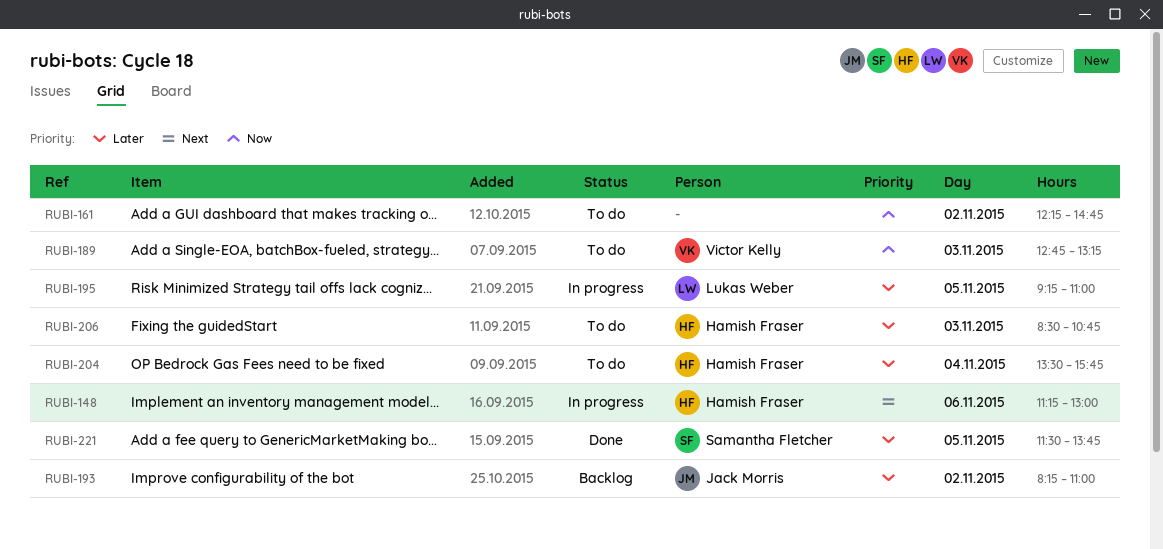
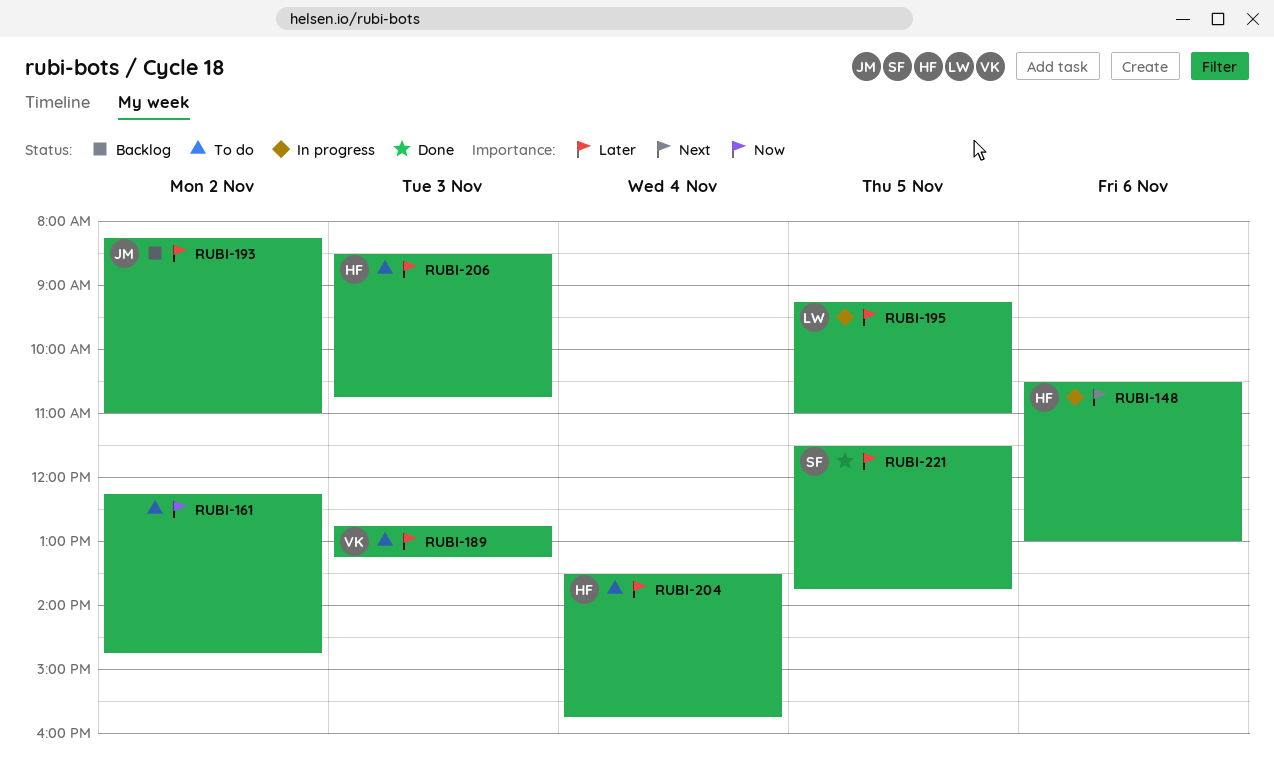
RUBI-148, begins: 11:15 -> 10:30
RUBI-189, priority: Now -> Later

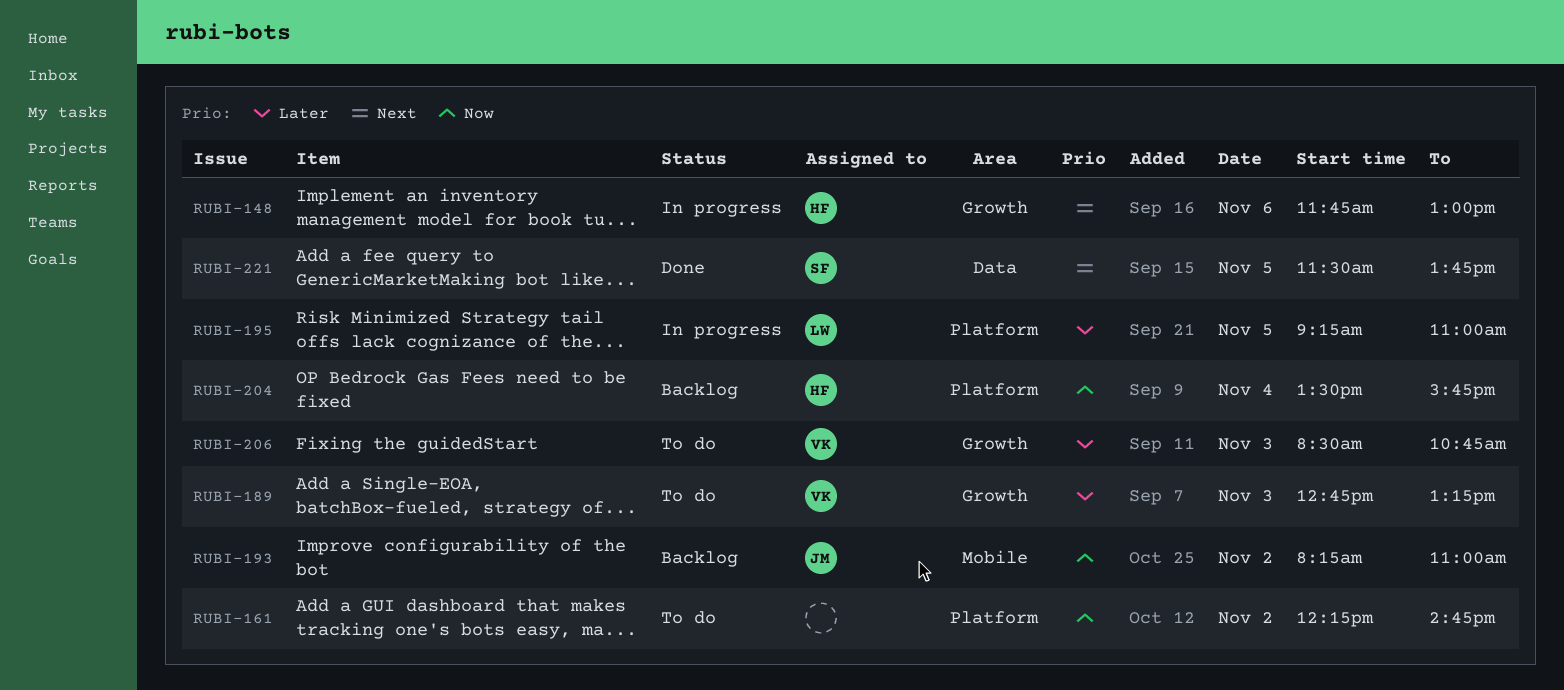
RUBI-148, begins: 10:30 -> 11:45
RUBI-193, priority: Later -> Now
RUBI-204, status: To do -> Backlog
RUBI-204, priority: Later -> Now
RUBI-206, owner: HF -> VK
RUBI-221, priority: Later -> Next

